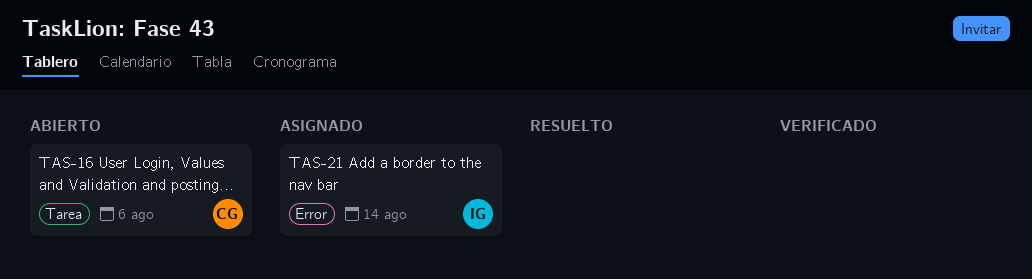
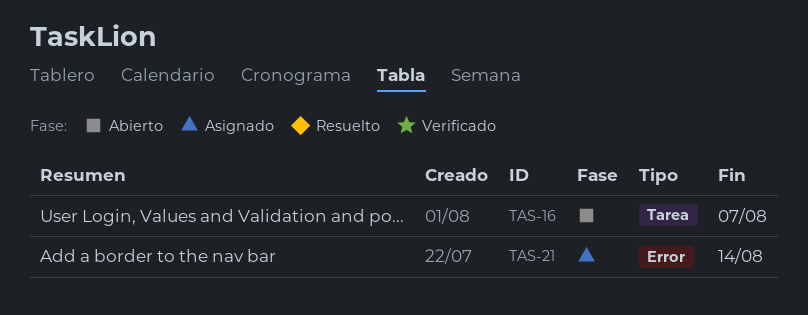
TAS-16, due: Aug 6 -> Aug 7

